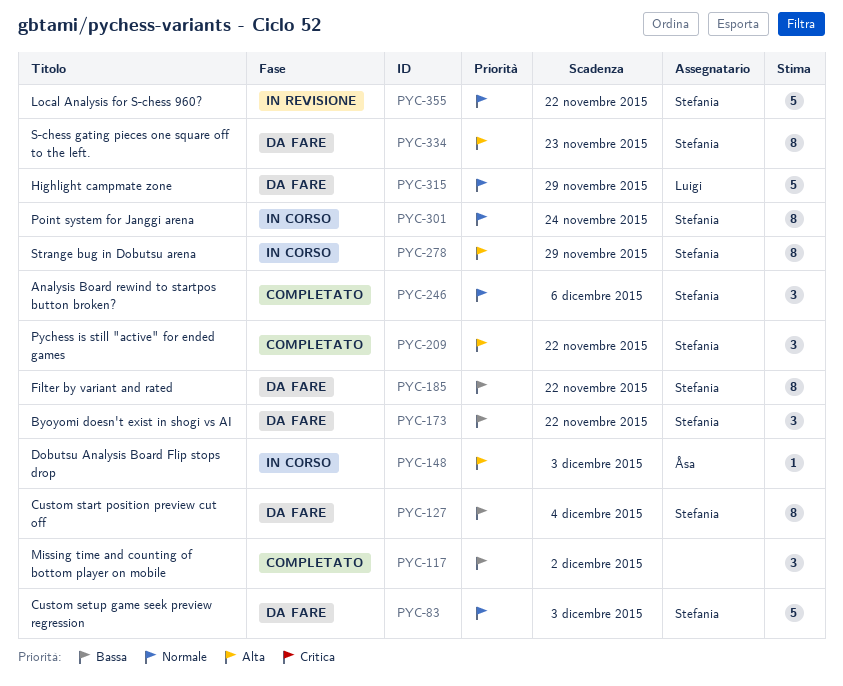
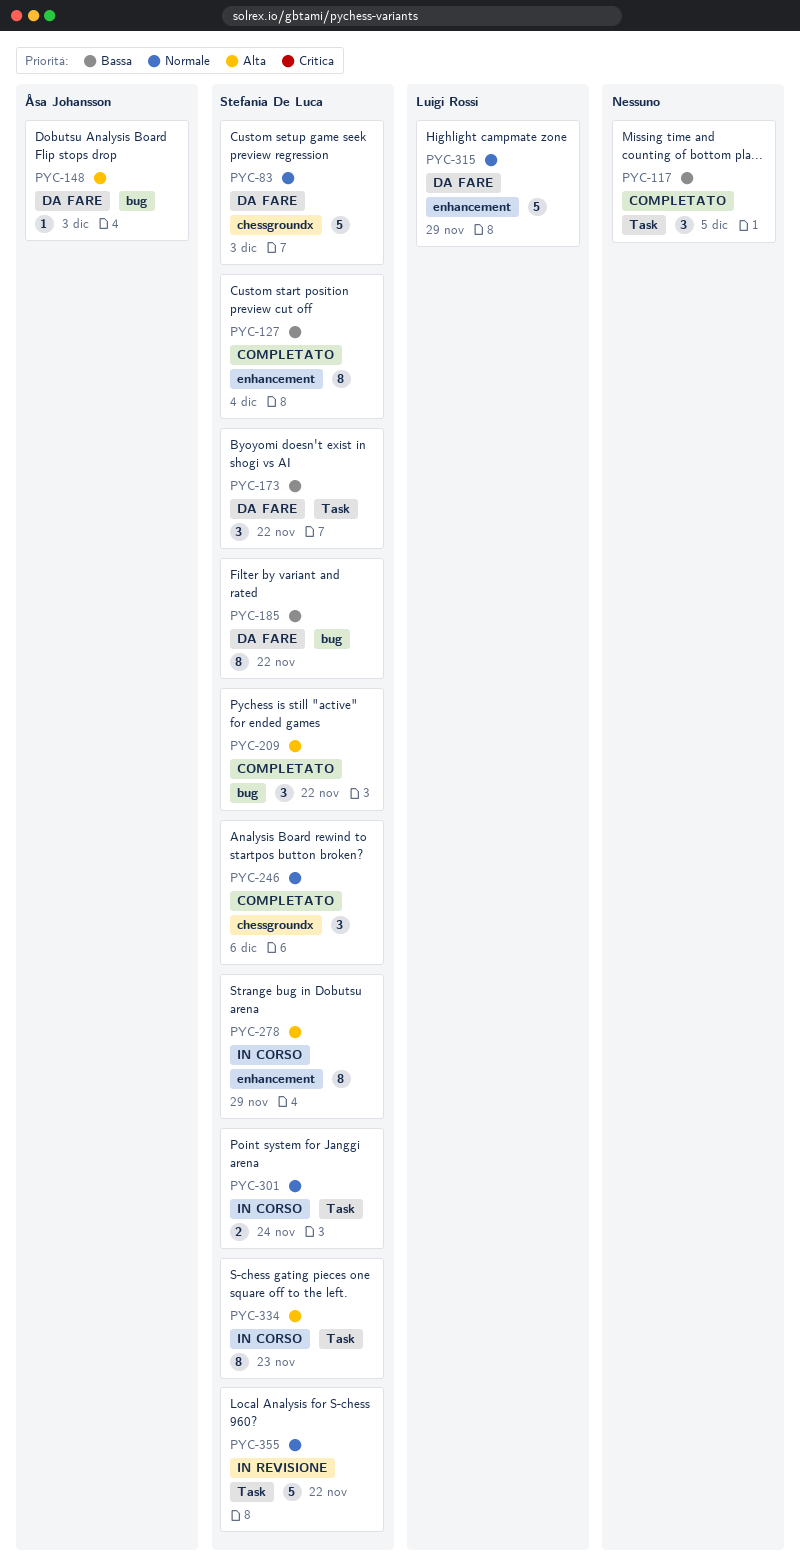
PYC-117, due: Dec 2 -> Dec 5
PYC-127, status: Da fare -> Completato
PYC-148, status: In corso -> Da fare
PYC-301, estimate: 8 -> 2
PYC-334, status: Da fare -> In corso

